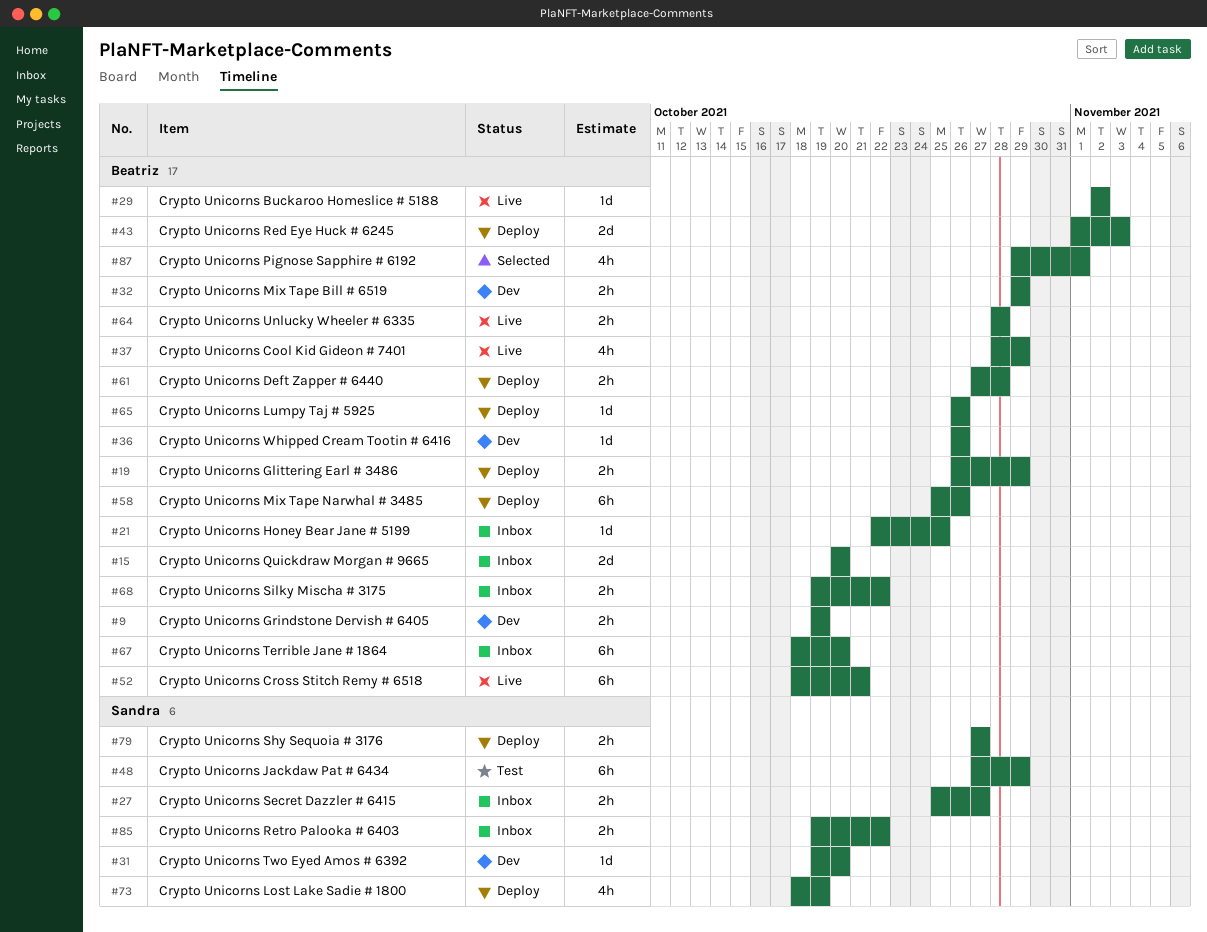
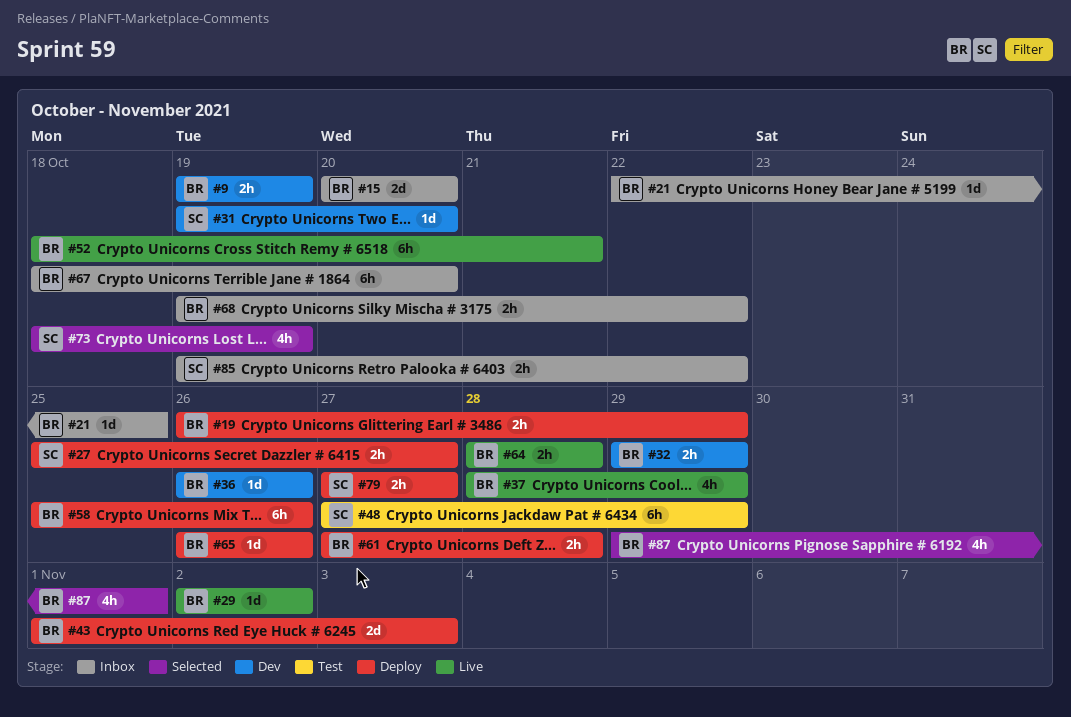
#27, status: Inbox -> Deploy
#73, status: Deploy -> Selected

